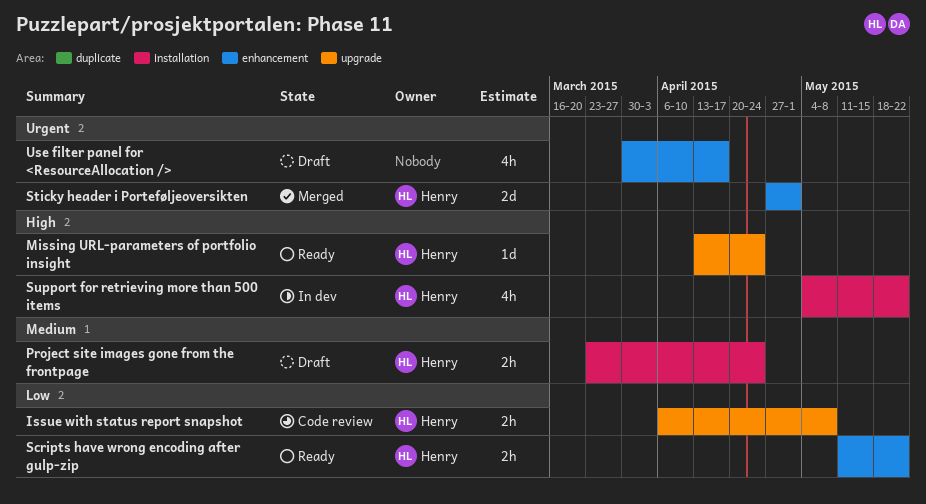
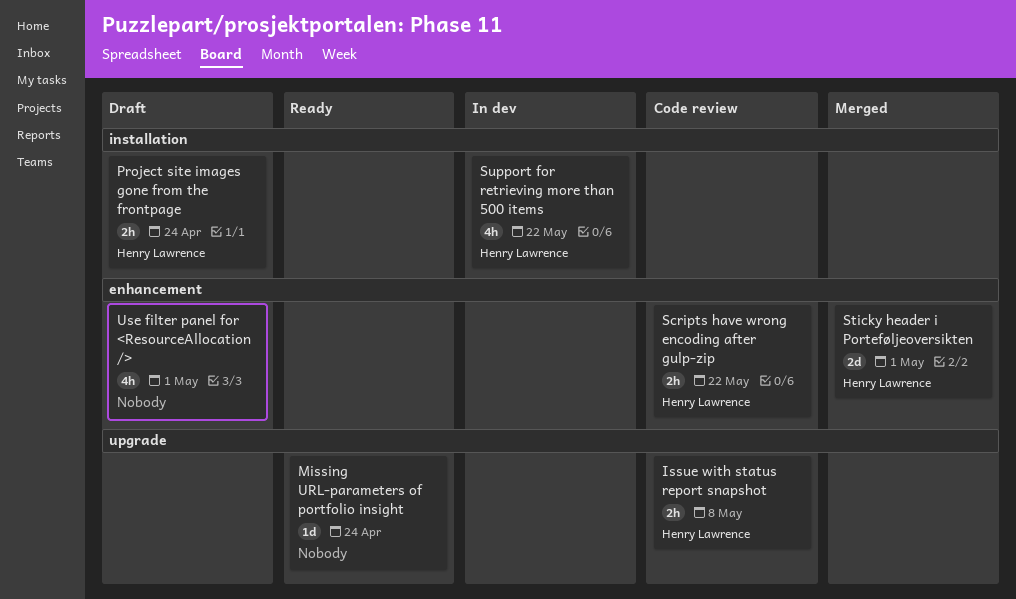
Missing URL-parameters of portfolio insight, owner: Henry Lawrence -> none
Scripts have wrong encoding after gulp-zip, status: Ready -> Code review
Use filter panel for <ResourceAllocation />, due: Apr 17 -> May 1

